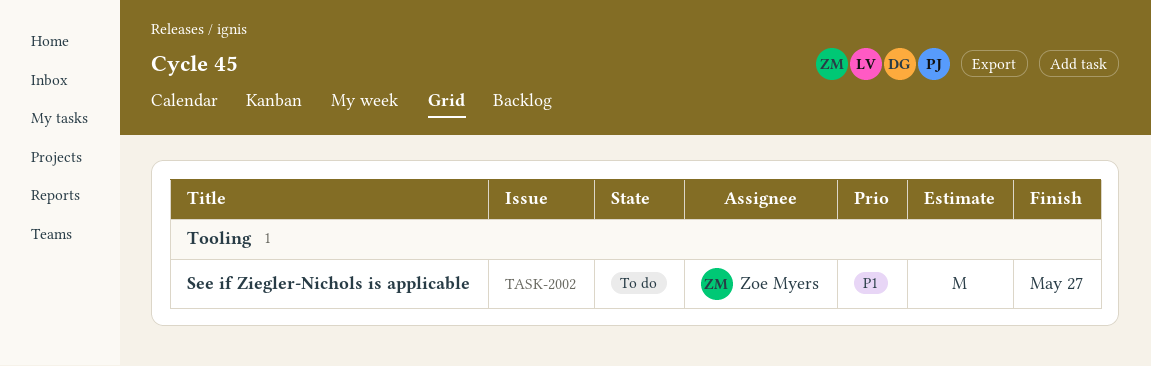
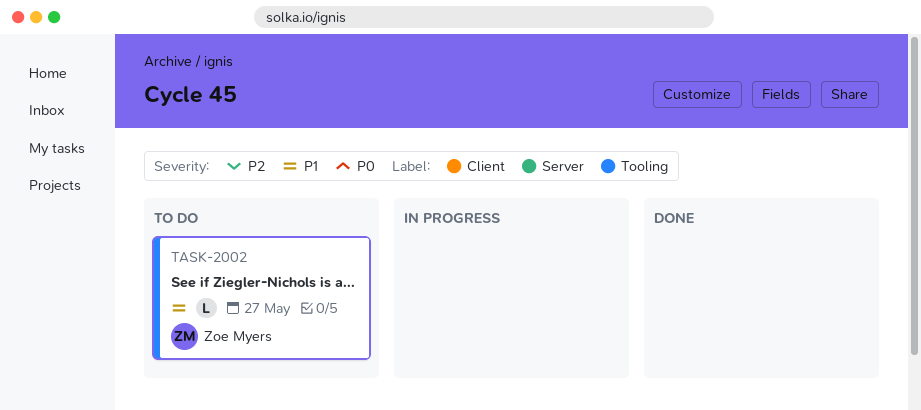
TASK-2002, estimate: M -> L

